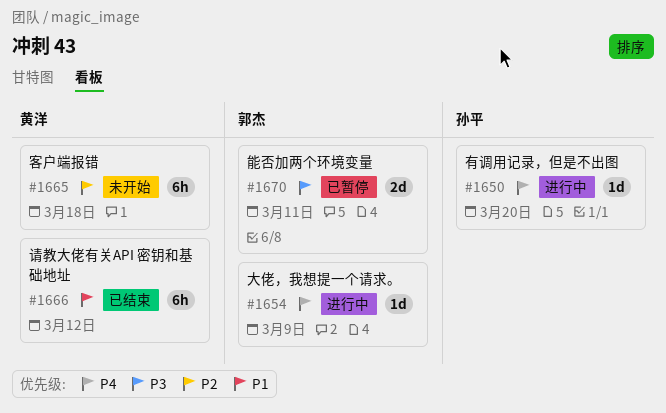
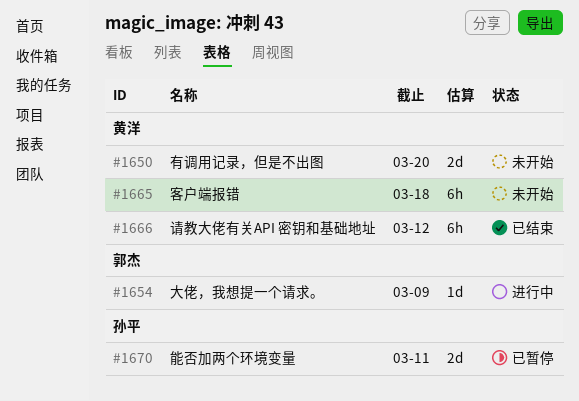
#1650, status: 进行中 -> 未开始
#1650, owner: 孙平 -> 黄洋
#1650, estimate: 1d -> 2d
#1670, owner: 郭杰 -> 孙平

